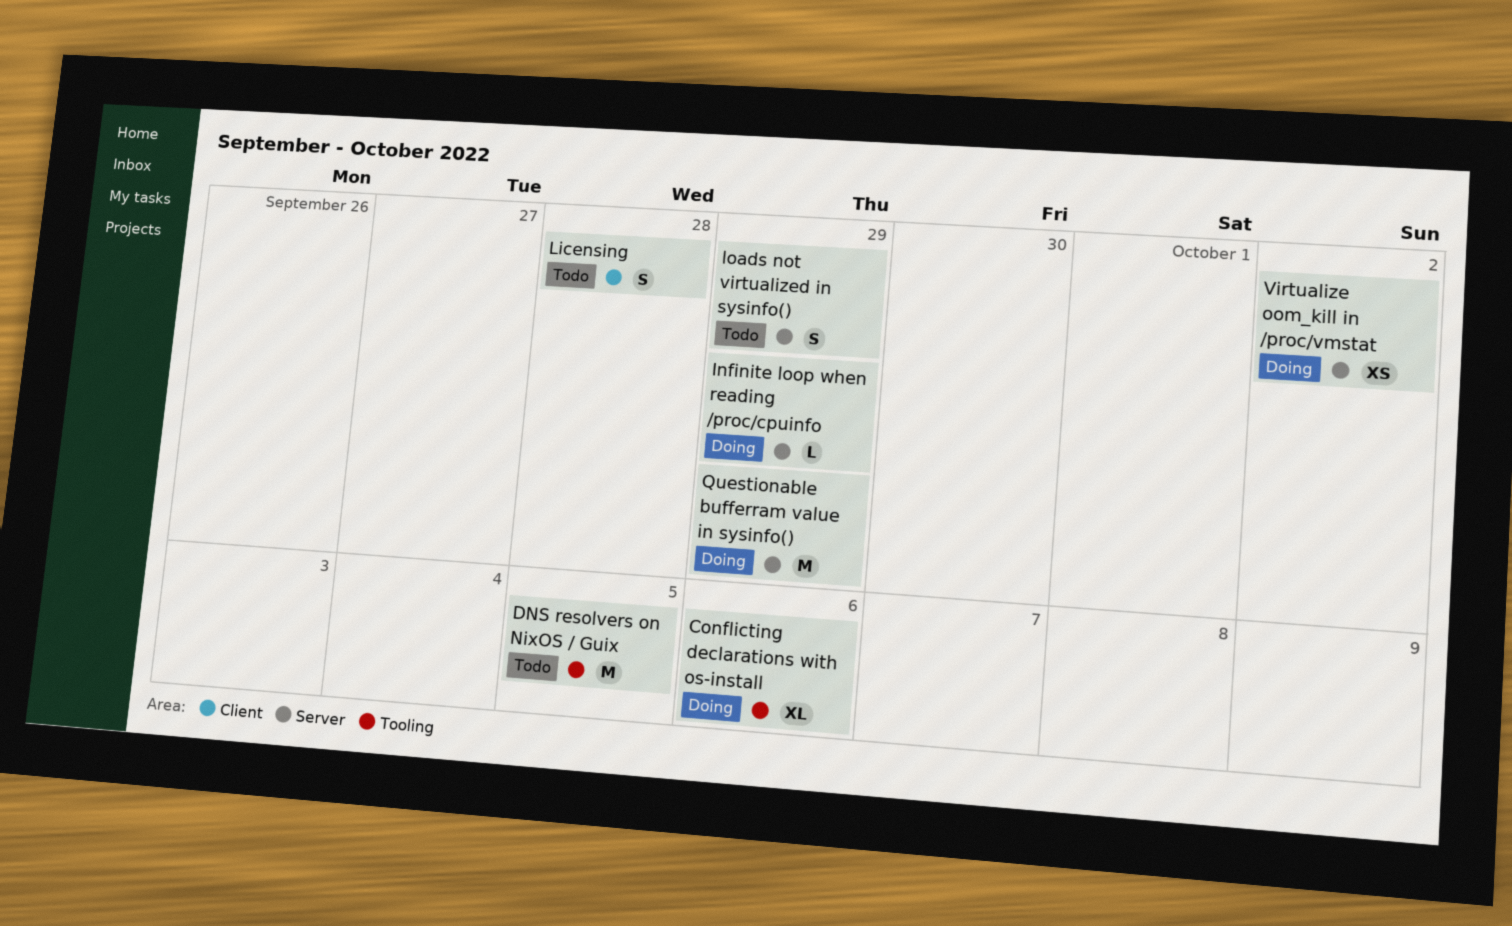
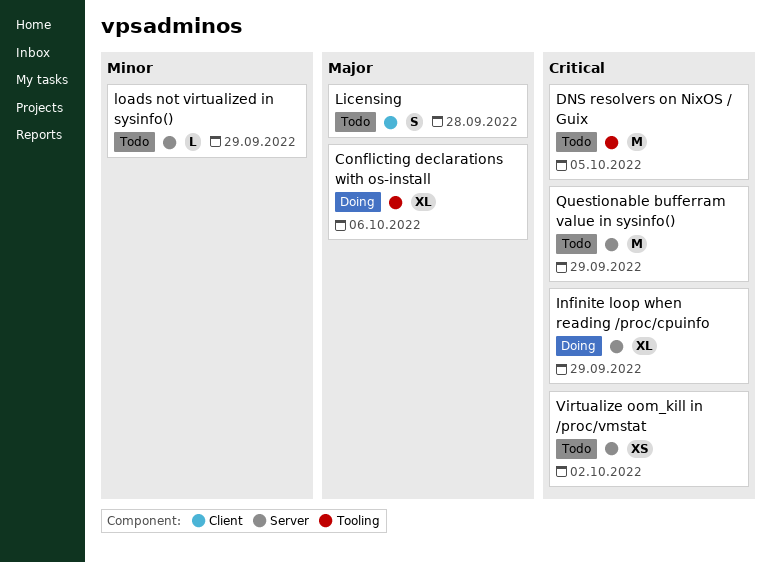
Infinite loop when reading /proc/cpuinfo, estimate: L -> XL
loads not virtualized in sysinfo(), estimate: S -> L
Questionable bufferram value in sysinfo(), status: Doing -> Todo
Virtualize oom_kill in /proc/vmstat, status: Doing -> Todo

